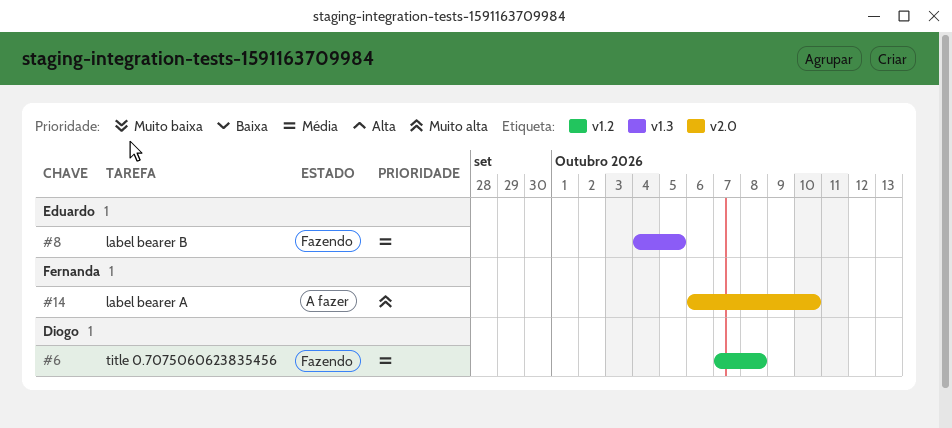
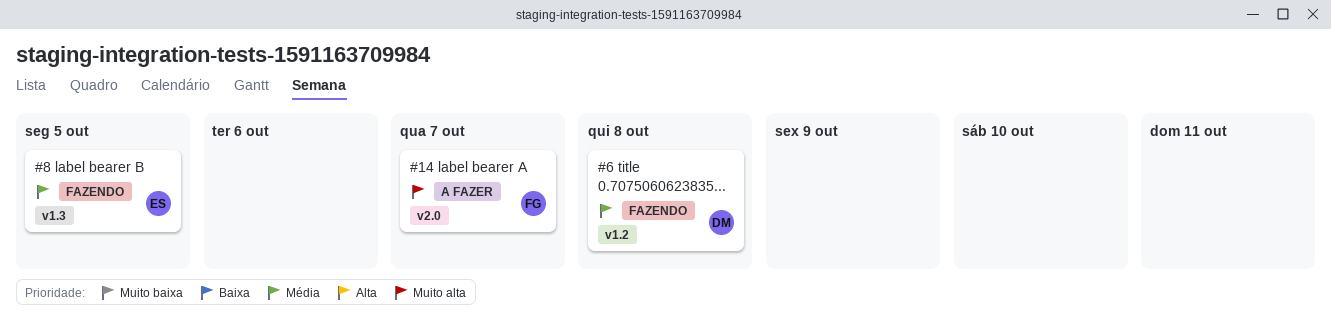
#14, due: Oct 10 -> Oct 7

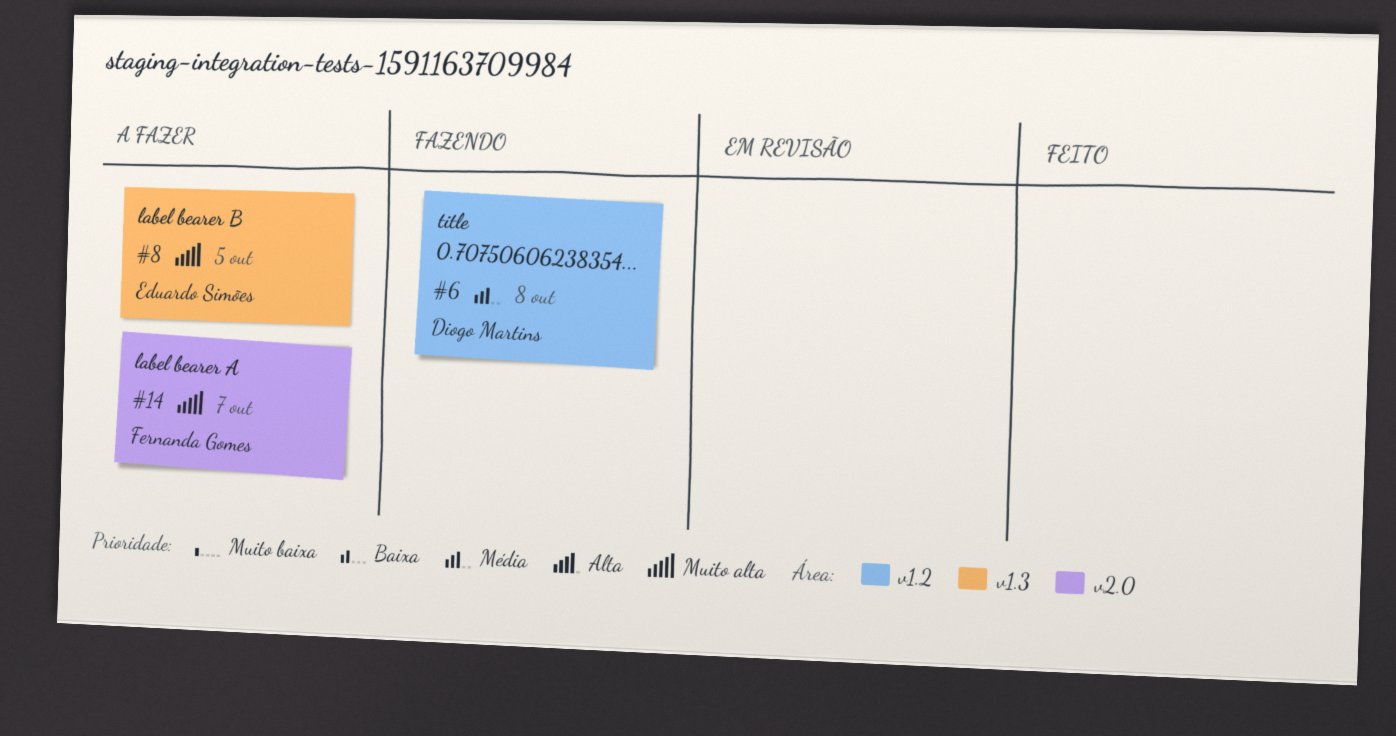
#8, status: Fazendo -> A fazer
#8, priority: Média -> Muito alta

